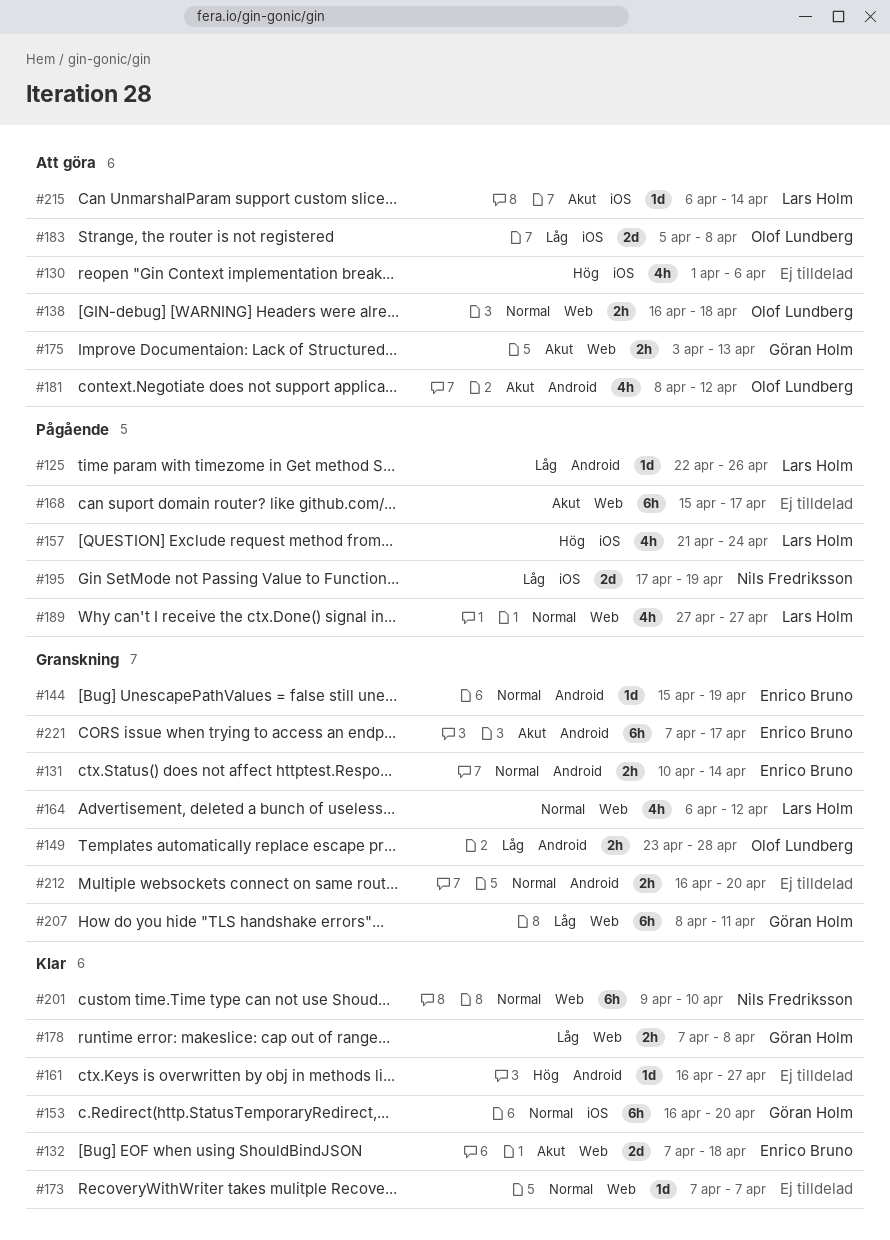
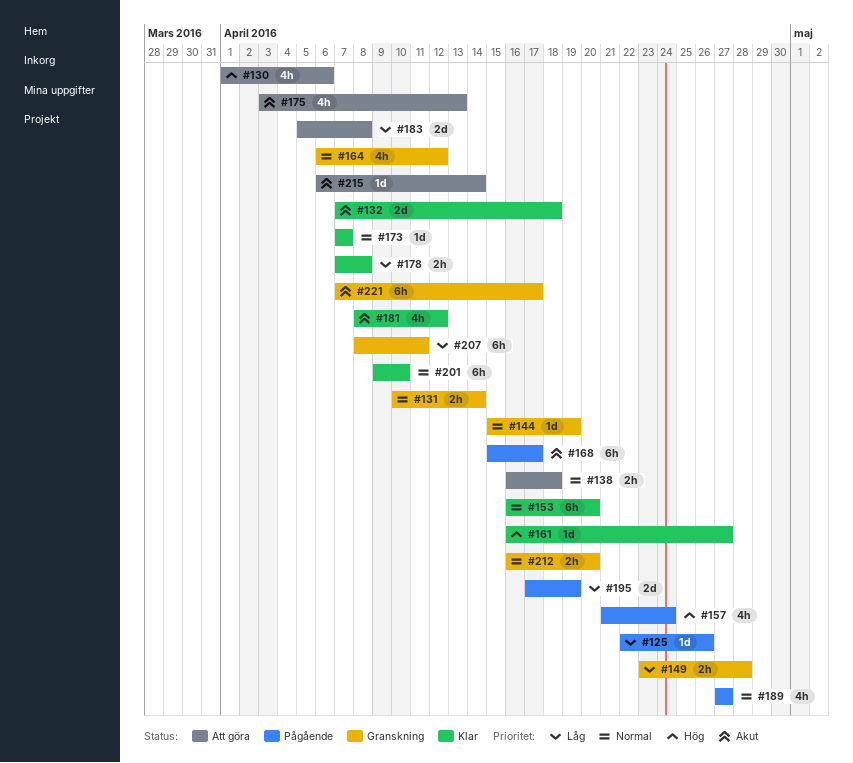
#175, estimate: 2h -> 4h
#181, status: Att göra -> Klar

